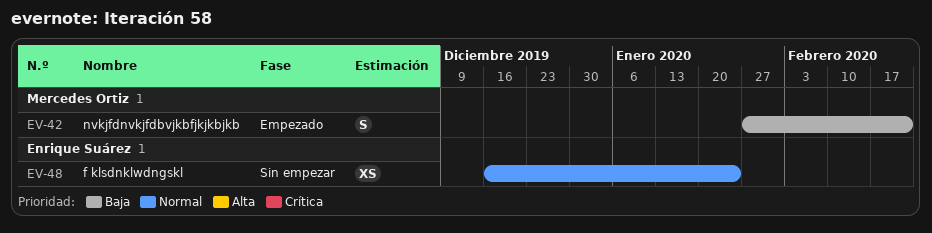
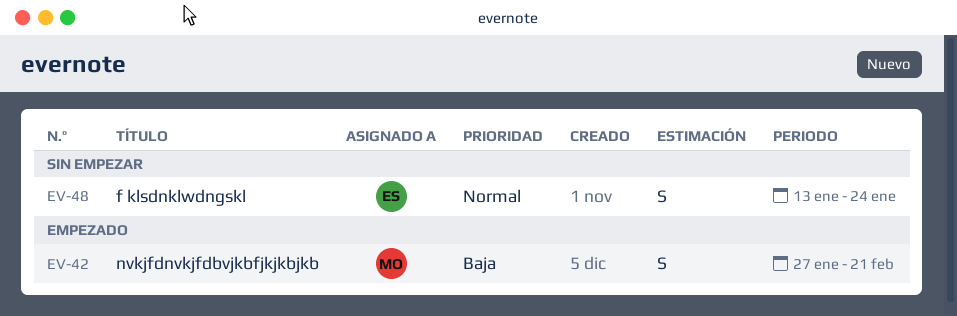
EV-48, estimate: XS -> S
EV-48, start: Dec 16 -> Jan 13

